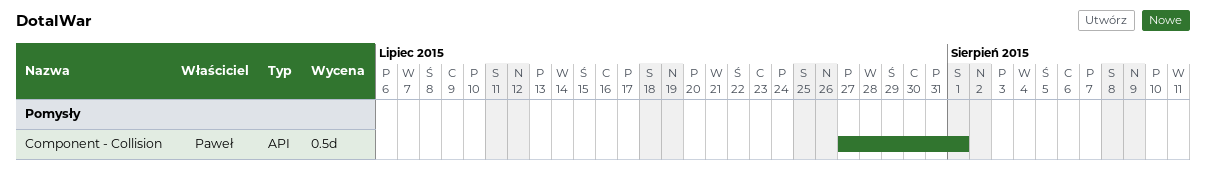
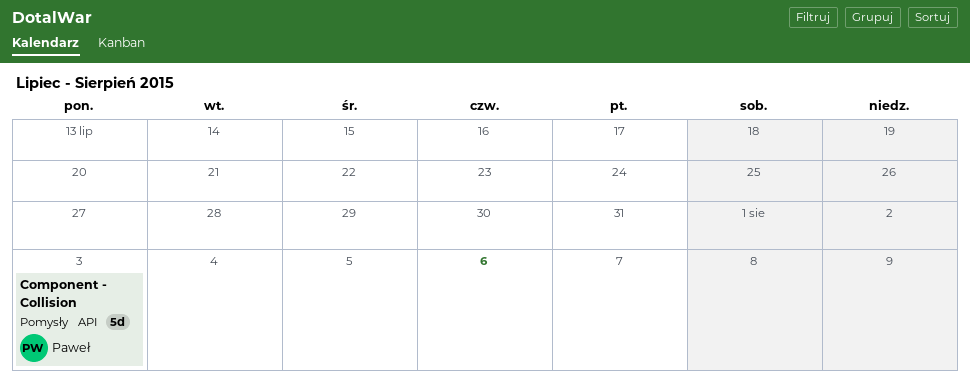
Component - Collision, estimate: 0.5d -> 5d
Component - Collision, due: Aug 1 -> Aug 3

